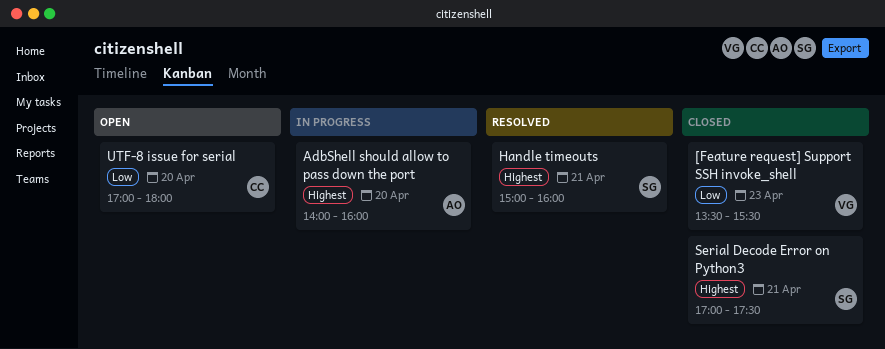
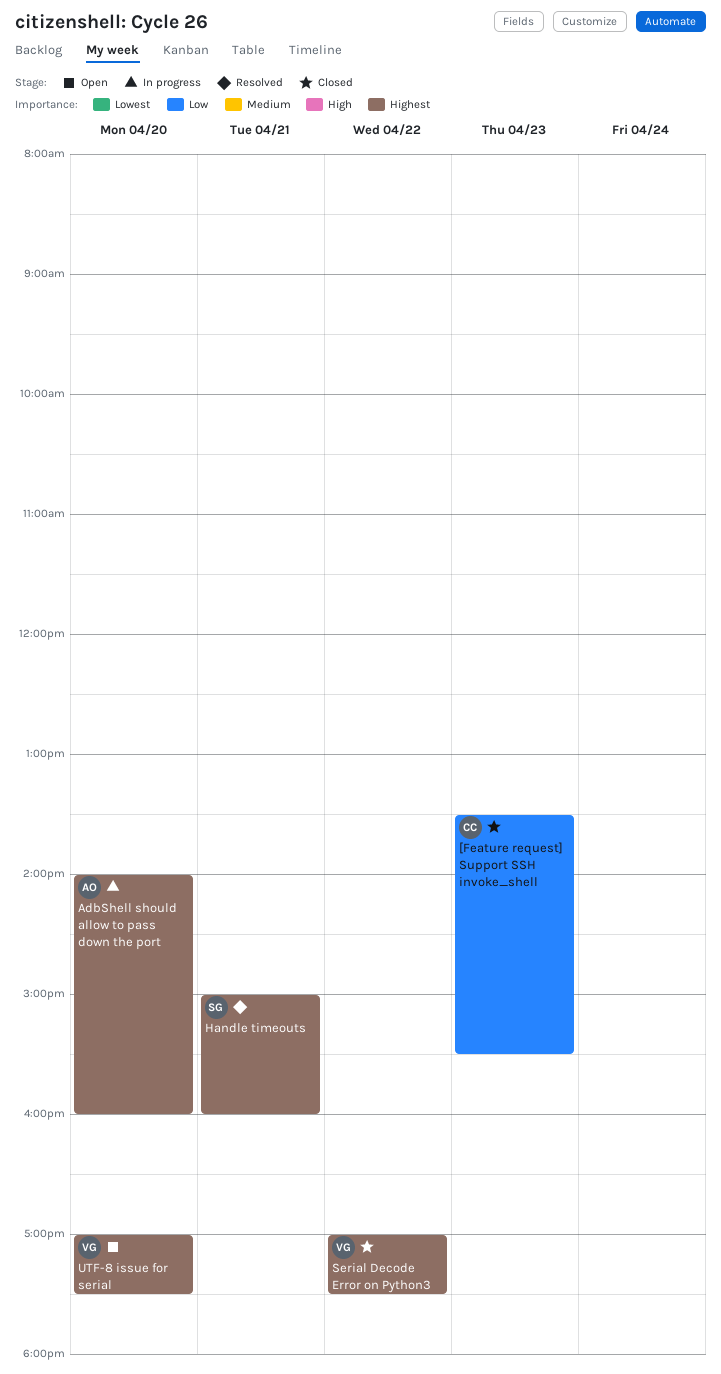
[Feature request] Support SSH invoke_shell, owner: VG -> CC
Serial Decode Error on Python3, owner: SG -> VG
Serial Decode Error on Python3, day: Apr 21 -> Apr 22
UTF-8 issue for serial, owner: CC -> VG
UTF-8 issue for serial, priority: Low -> Highest
UTF-8 issue for serial, ends: 18:00 -> 17:30

